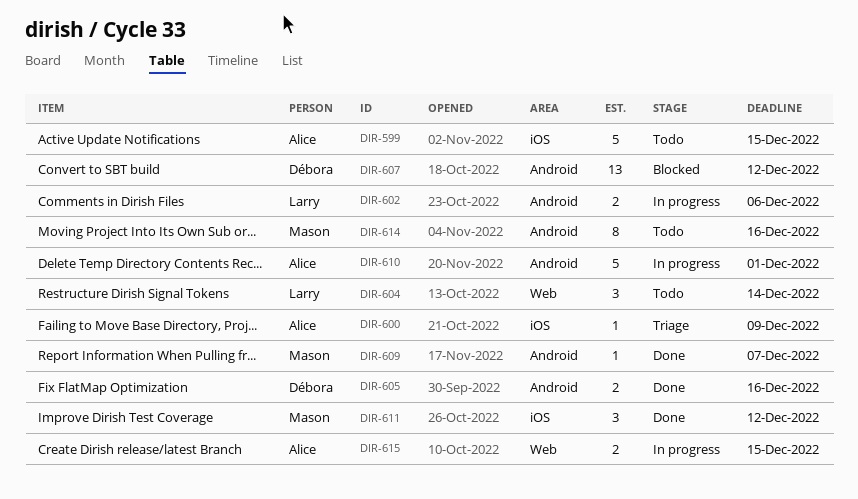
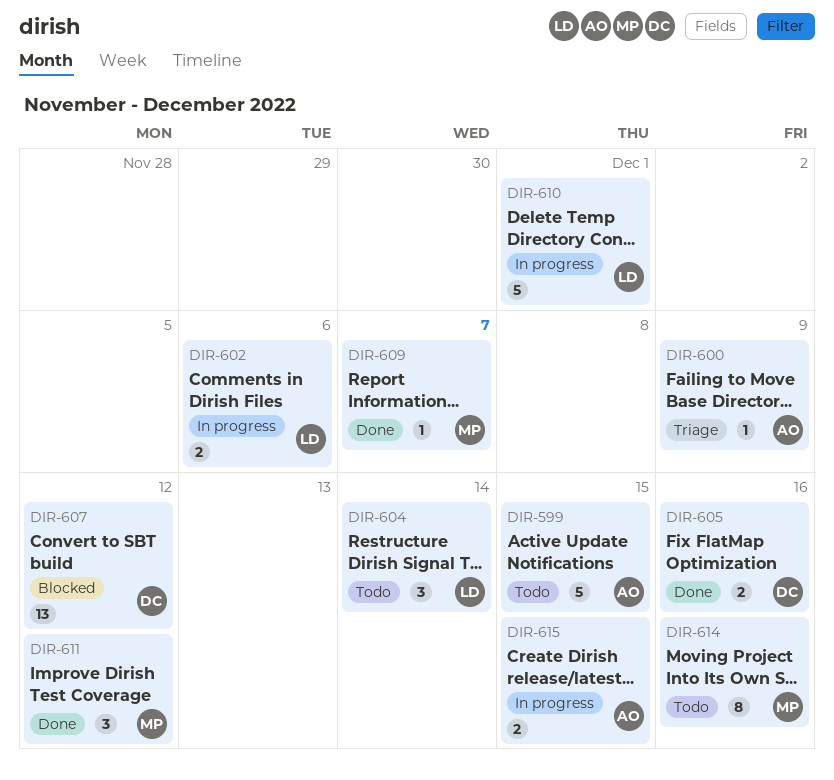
DIR-610, owner: Alice -> Larry

